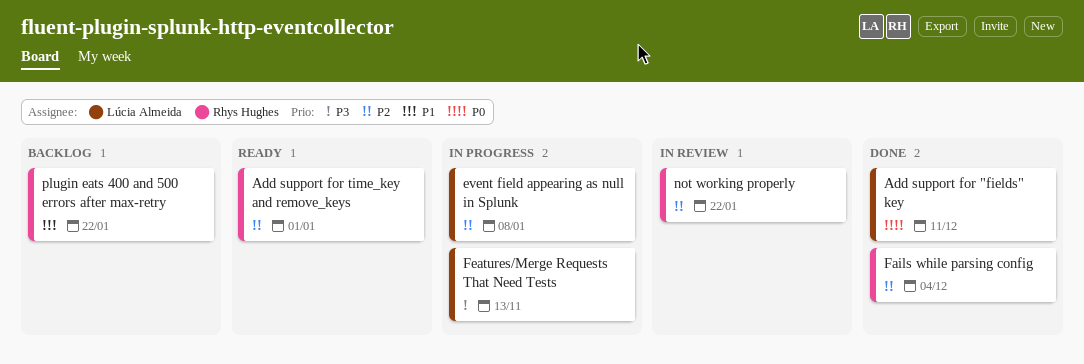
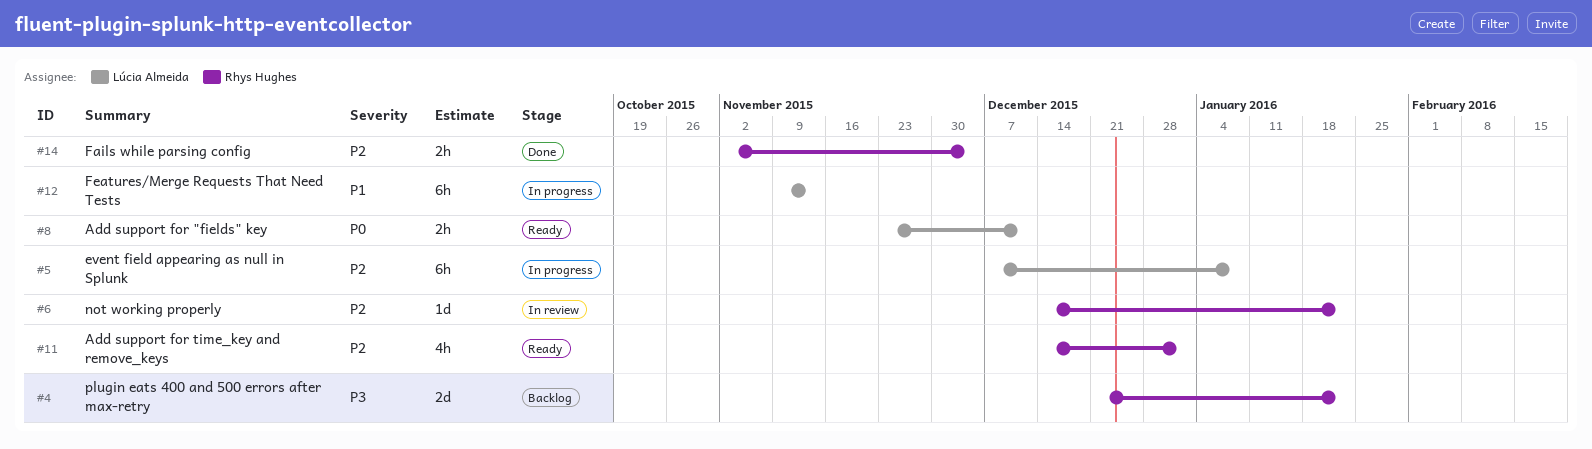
Add support for "fields" key, status: Done -> Ready
Features/Merge Requests That Need Tests, priority: P3 -> P1
plugin eats 400 and 500 errors after max-retry, priority: P1 -> P3

